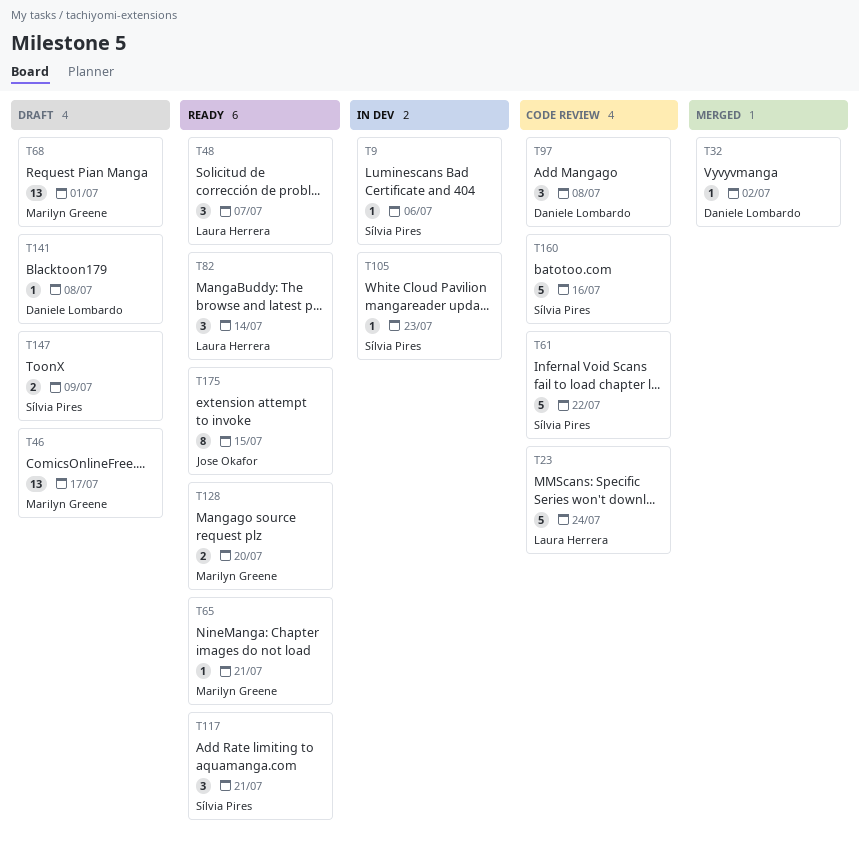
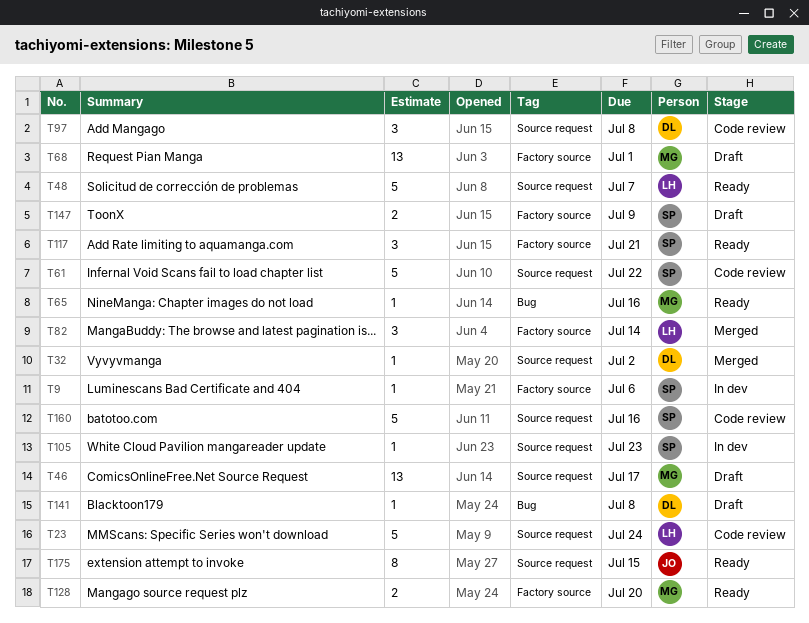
T48, estimate: 3 -> 5
T65, due: Jul 21 -> Jul 16
T82, status: Ready -> Merged

